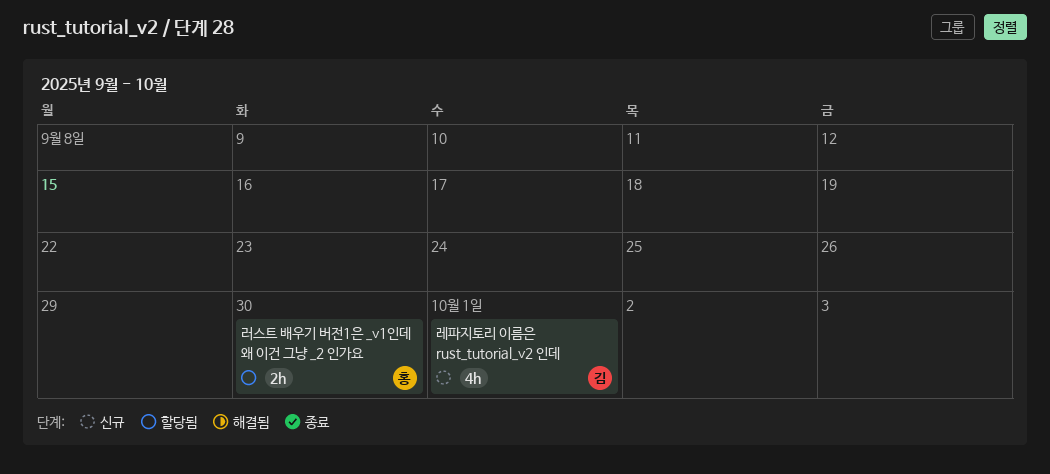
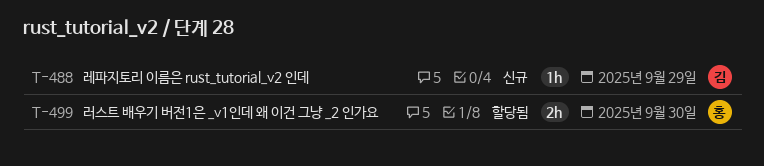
레파지토리 이름은 rust_tutorial_v2 인데, estimate: 4h -> 1h
레파지토리 이름은 rust_tutorial_v2 인데, due: Oct 1 -> Sep 29

